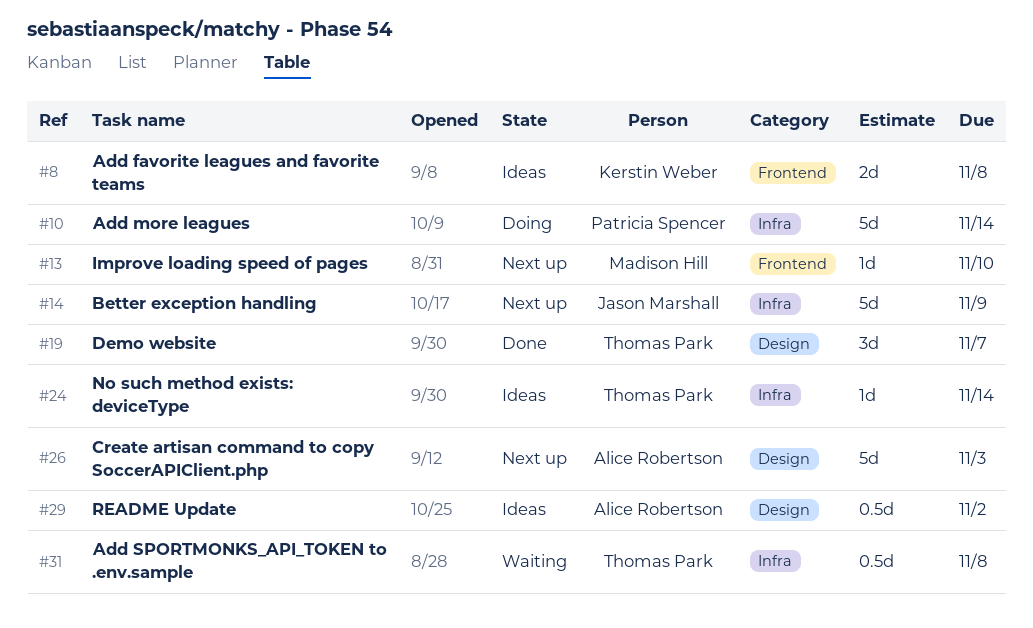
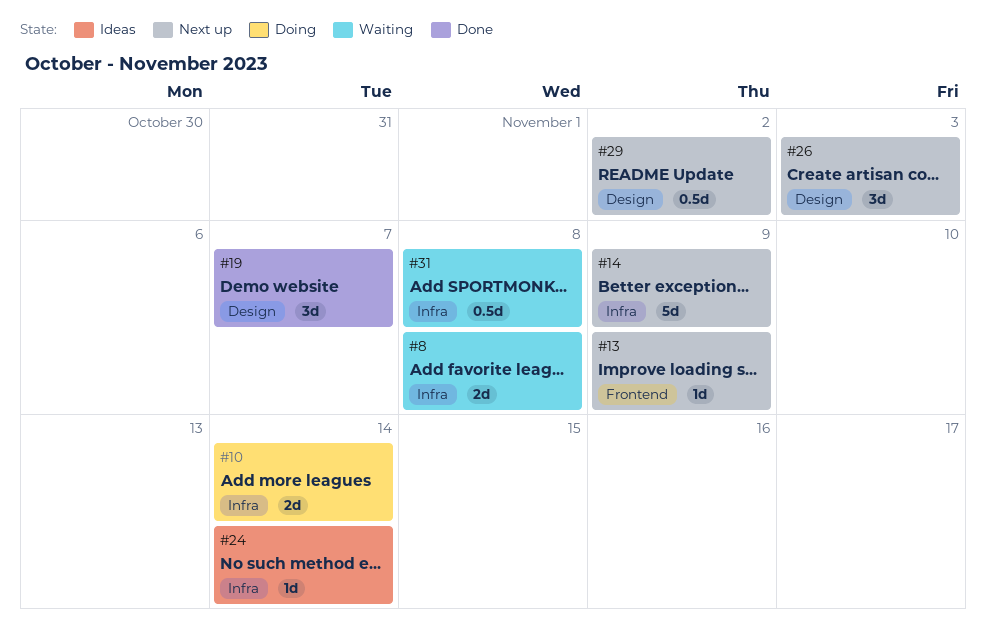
#8, status: Ideas -> Waiting
#8, label: Frontend -> Infra
#10, estimate: 5d -> 2d
#13, due: Nov 10 -> Nov 9
#26, estimate: 5d -> 3d
#29, status: Ideas -> Next up

